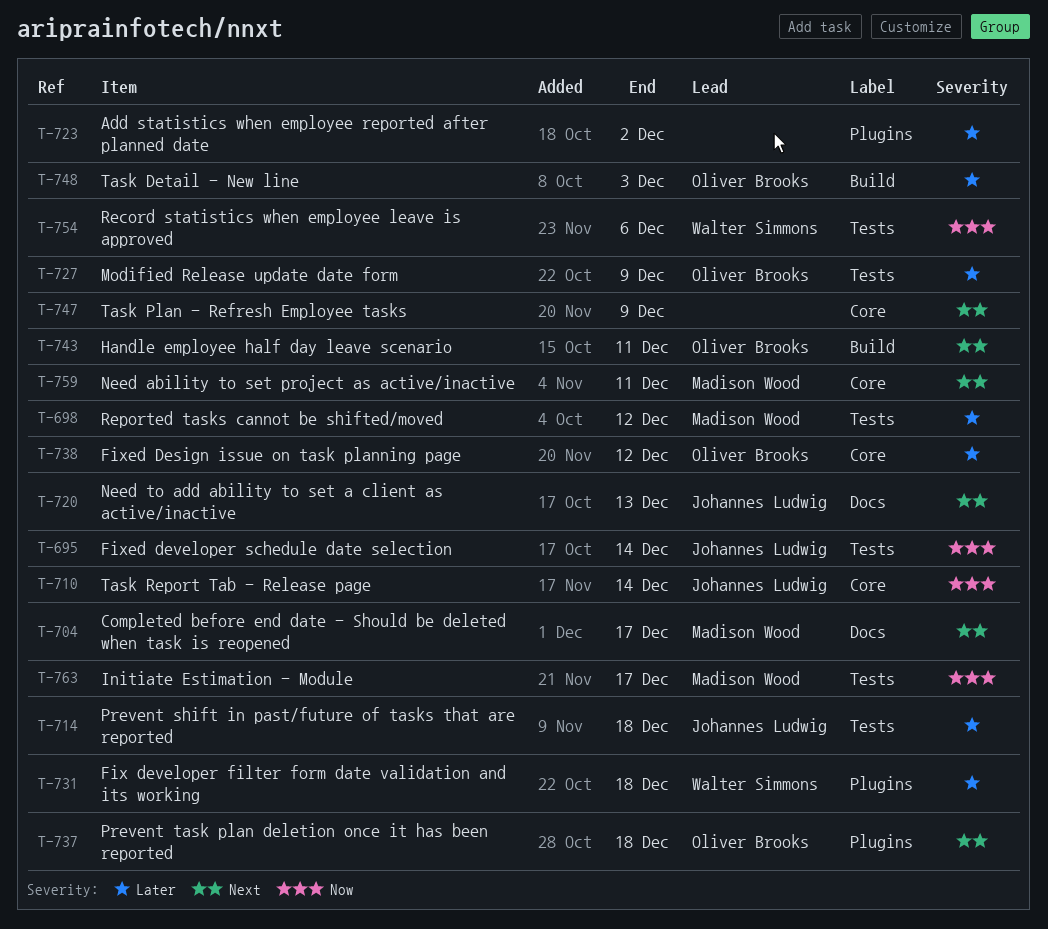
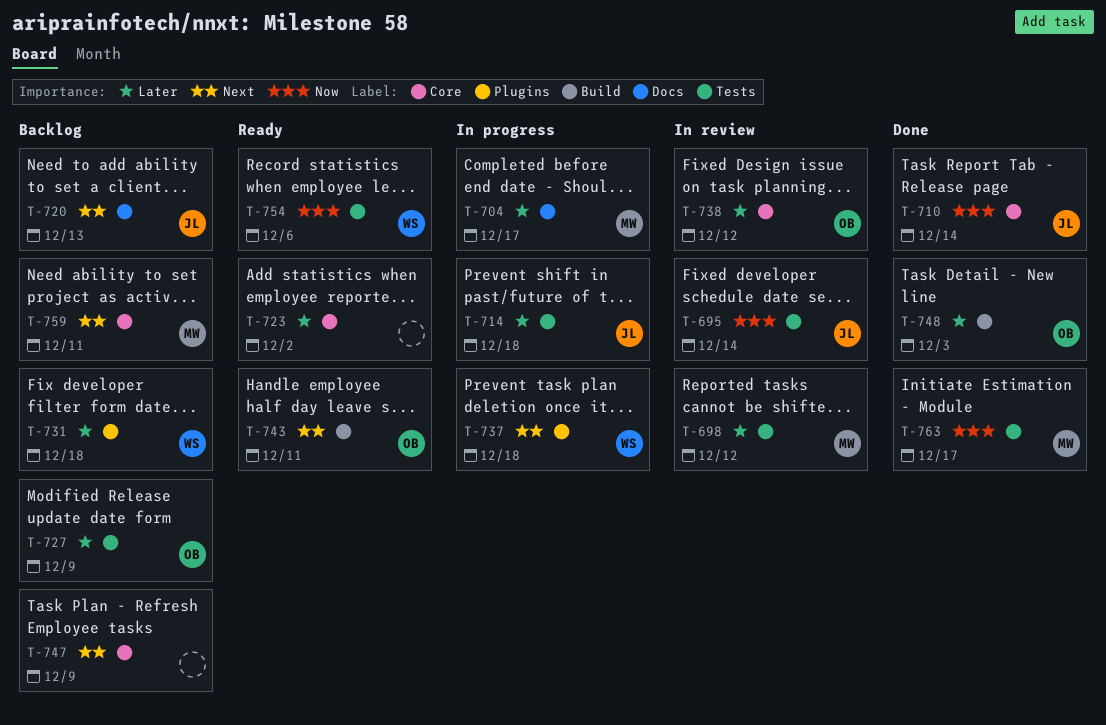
T-704, priority: Next -> Later
T-723, label: Plugins -> Core
T-737, owner: Oliver Brooks -> Walter Simmons

